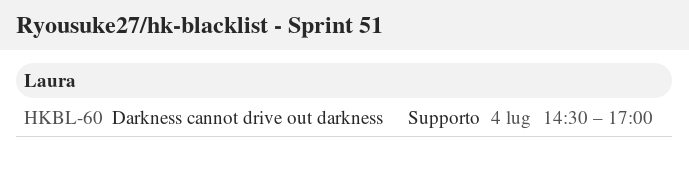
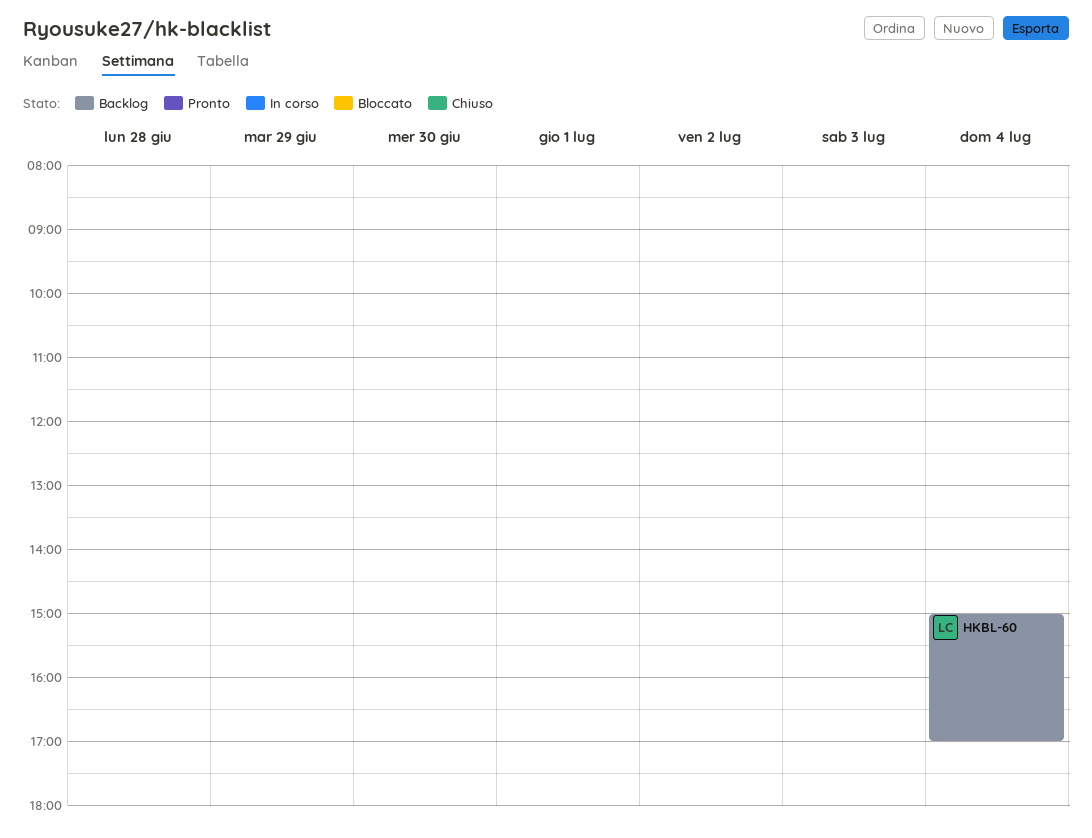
HKBL-60, begins: 14:30 -> 15:00

